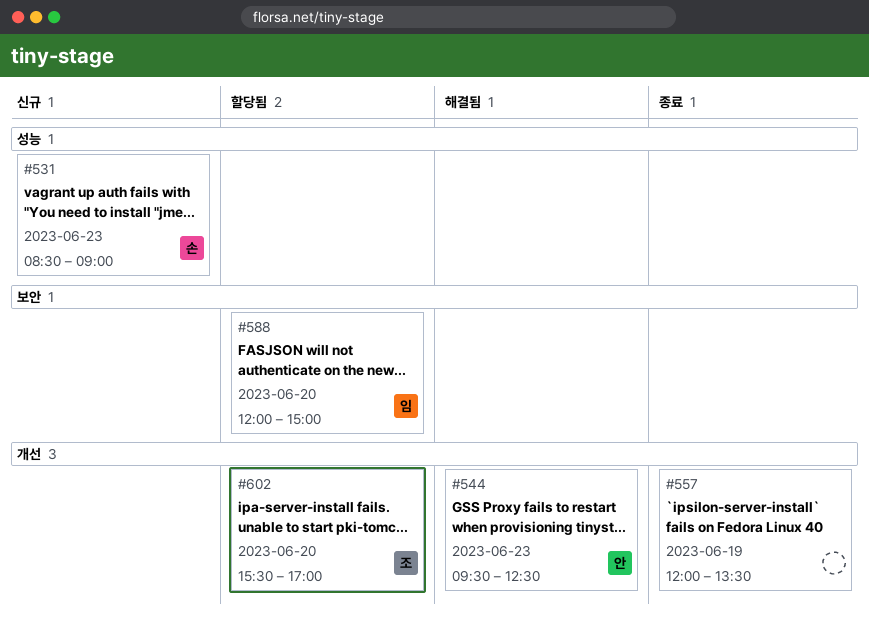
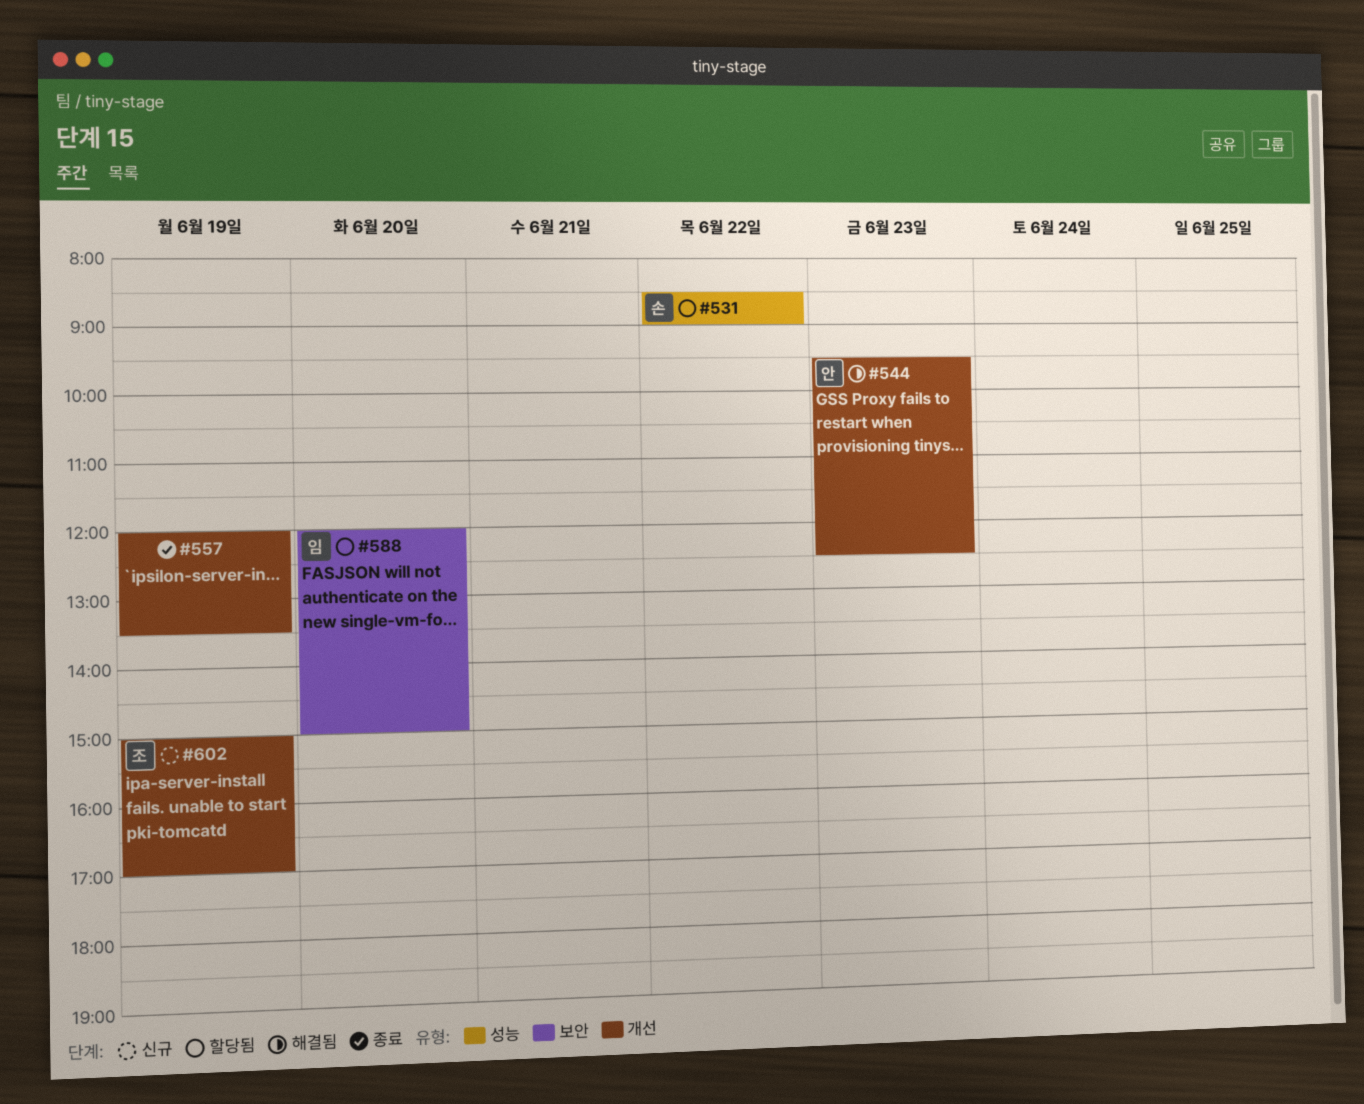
#531, status: 신규 -> 할당됨
#531, day: Jun 23 -> Jun 22
#602, status: 할당됨 -> 신규
#602, day: Jun 20 -> Jun 19
#602, begins: 15:30 -> 15:00

